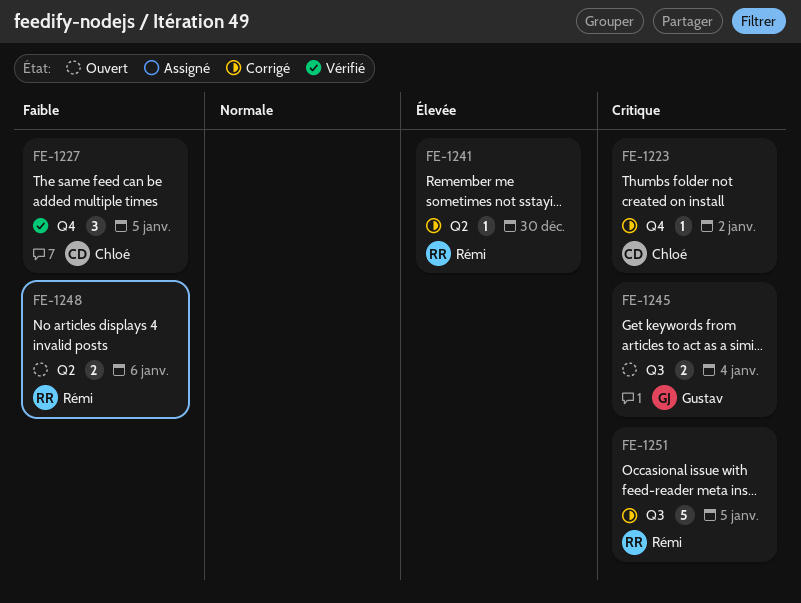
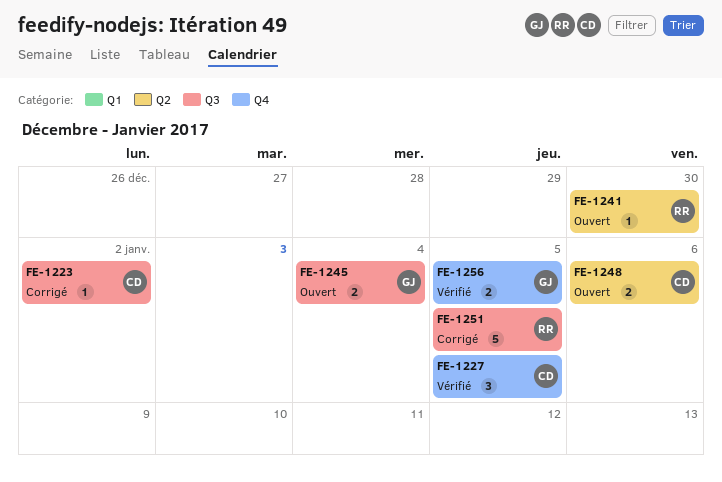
FE-1223, label: Q4 -> Q3
FE-1241, status: Corrigé -> Ouvert
FE-1248, owner: Rémi -> Chloé
FE-1256: none -> present

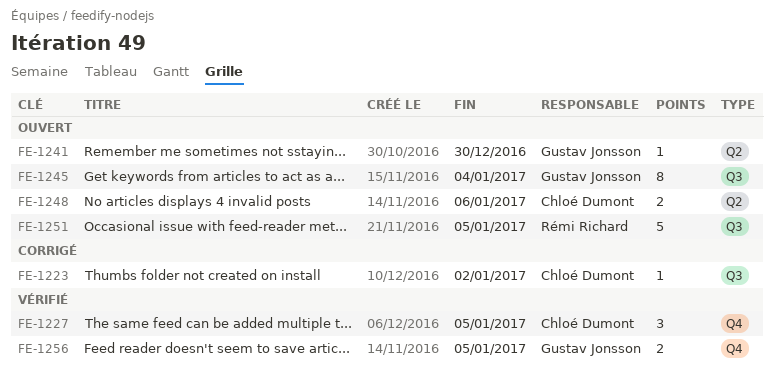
FE-1241, owner: Rémi Richard -> Gustav Jonsson
FE-1245, estimate: 2 -> 8
FE-1251, status: Corrigé -> Ouvert

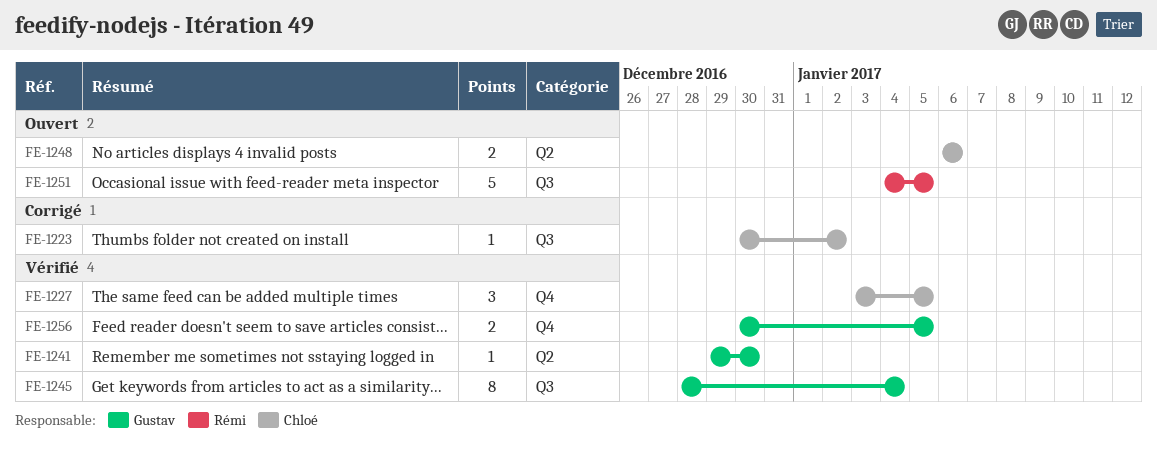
FE-1241, status: Ouvert -> Vérifié
FE-1245, status: Ouvert -> Vérifié

